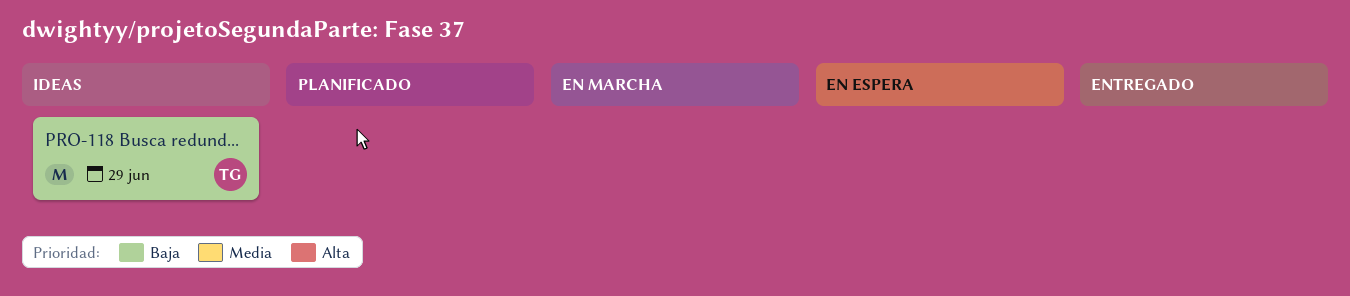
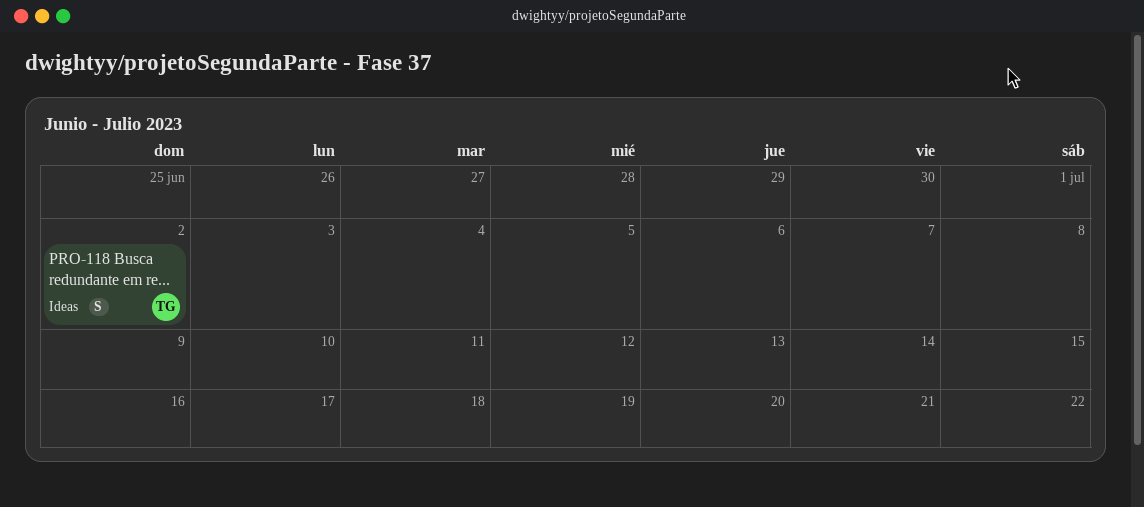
PRO-118, estimate: M -> S
PRO-118, due: Jun 29 -> Jul 2

